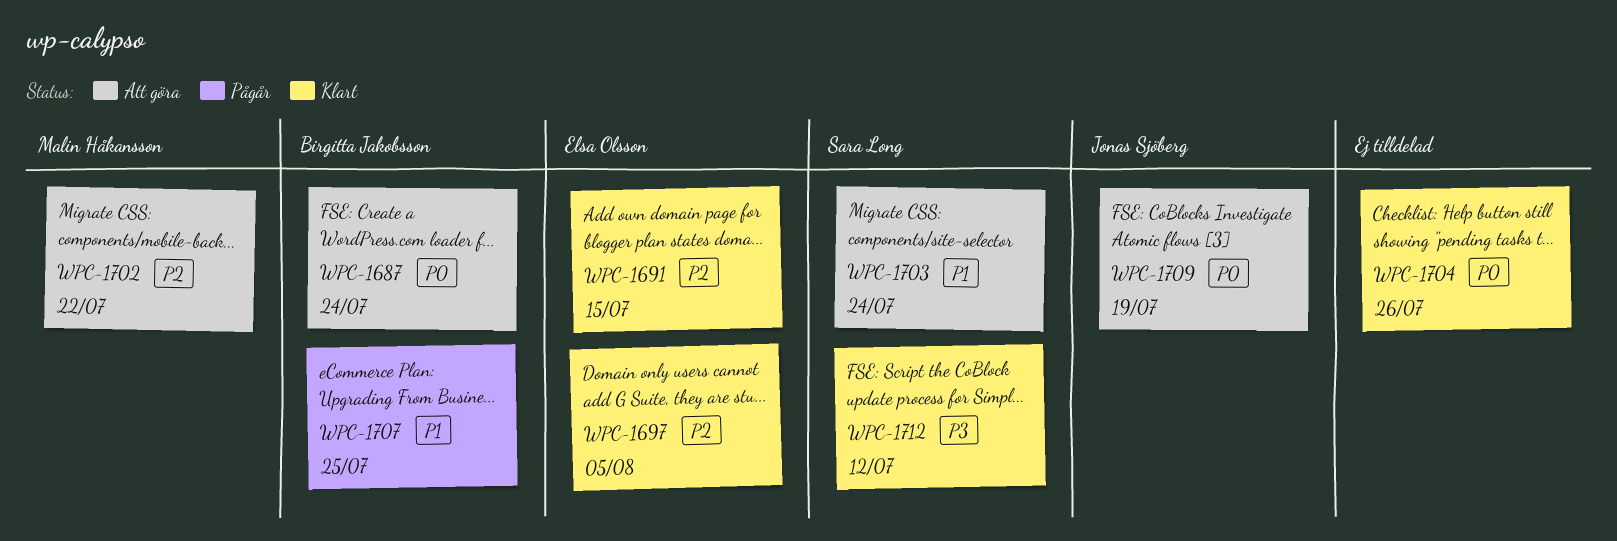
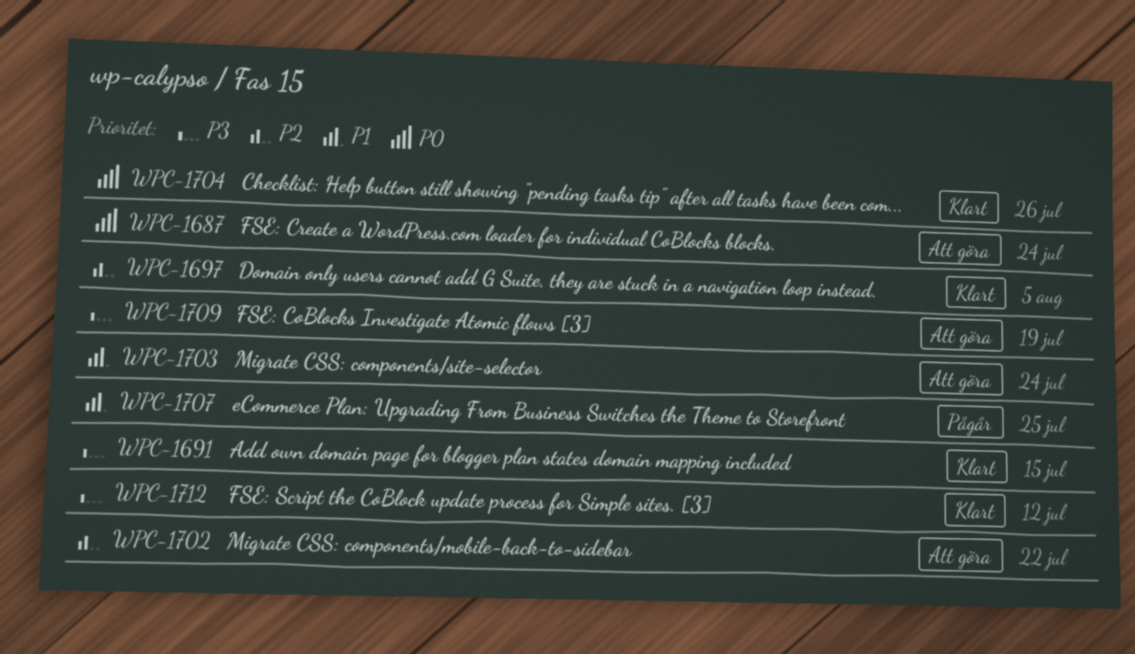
WPC-1691, priority: P2 -> P3
WPC-1709, priority: P0 -> P3

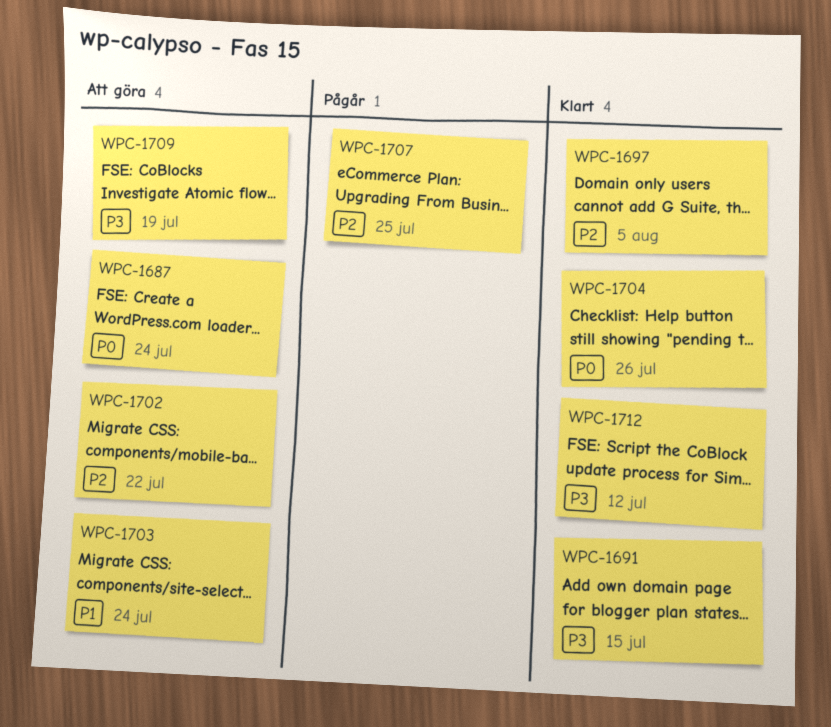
WPC-1707, priority: P1 -> P2

